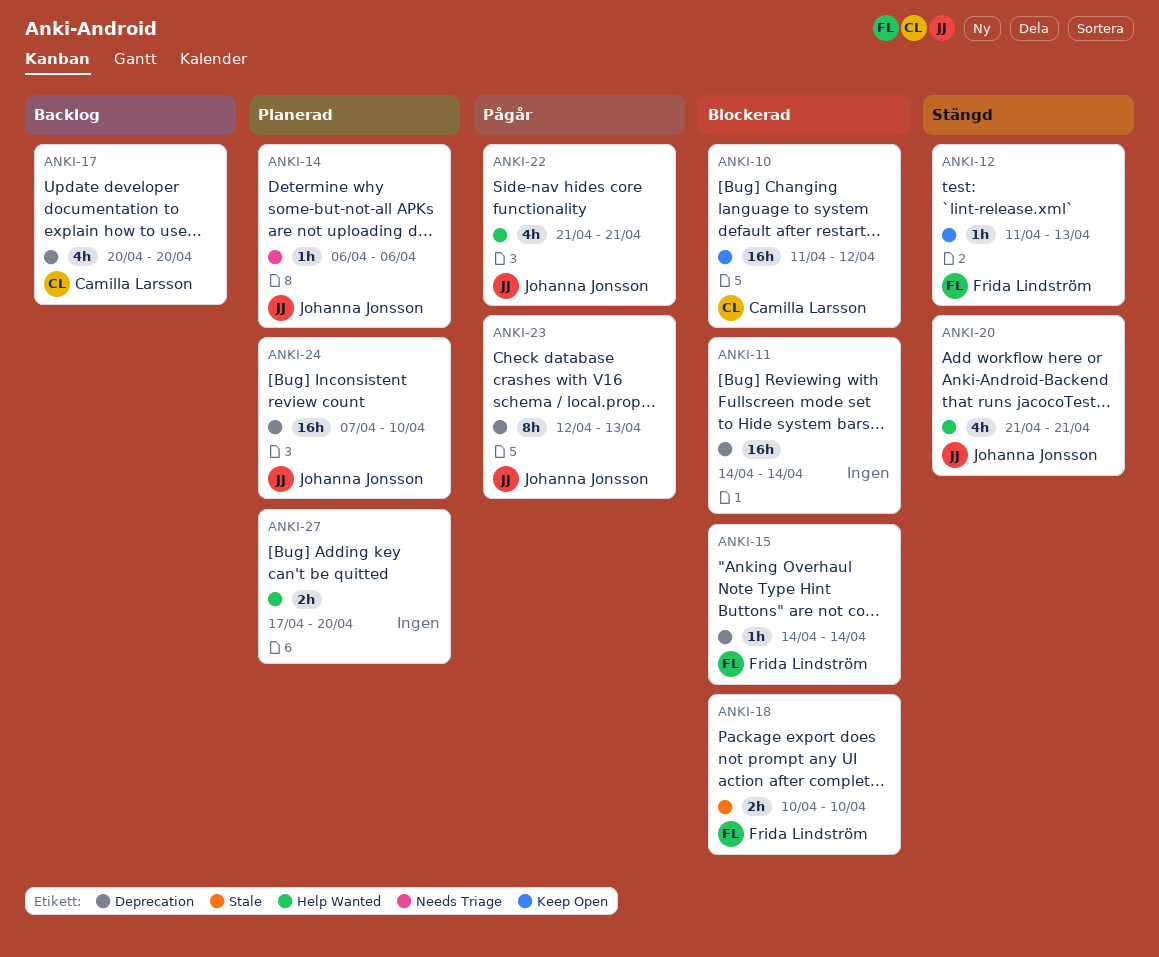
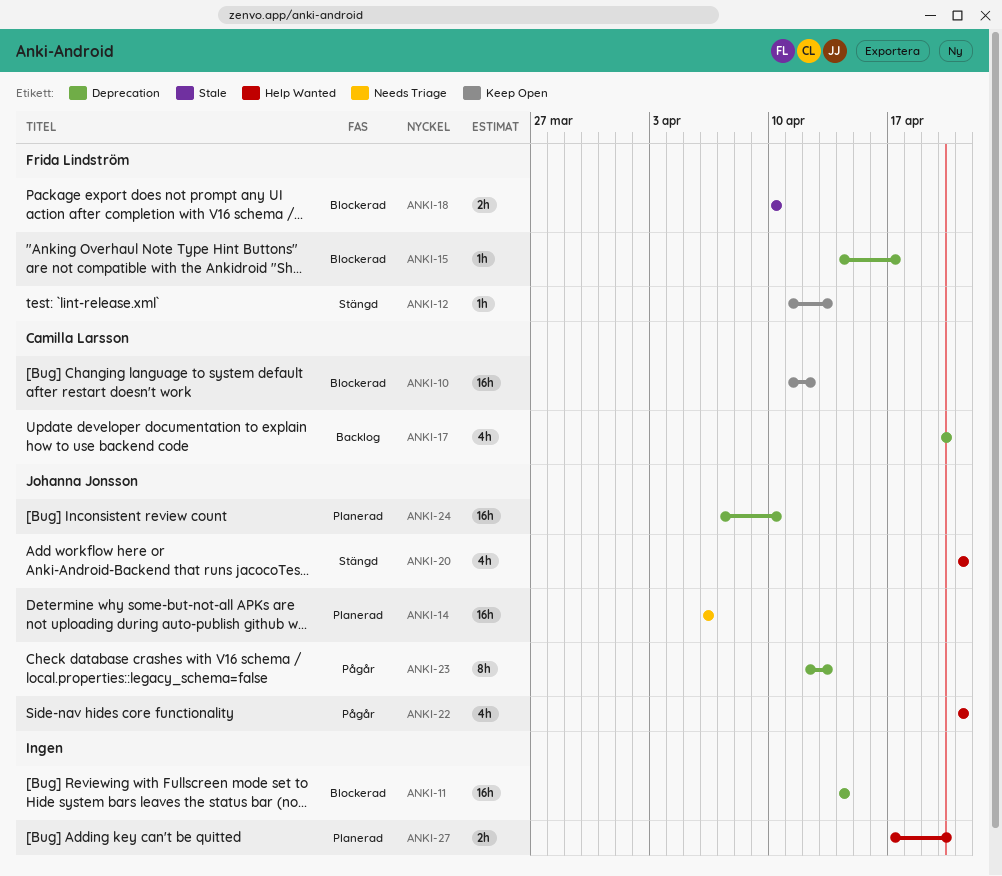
ANKI-14, estimate: 1h -> 16h
ANKI-15, due: Apr 14 -> Apr 17

